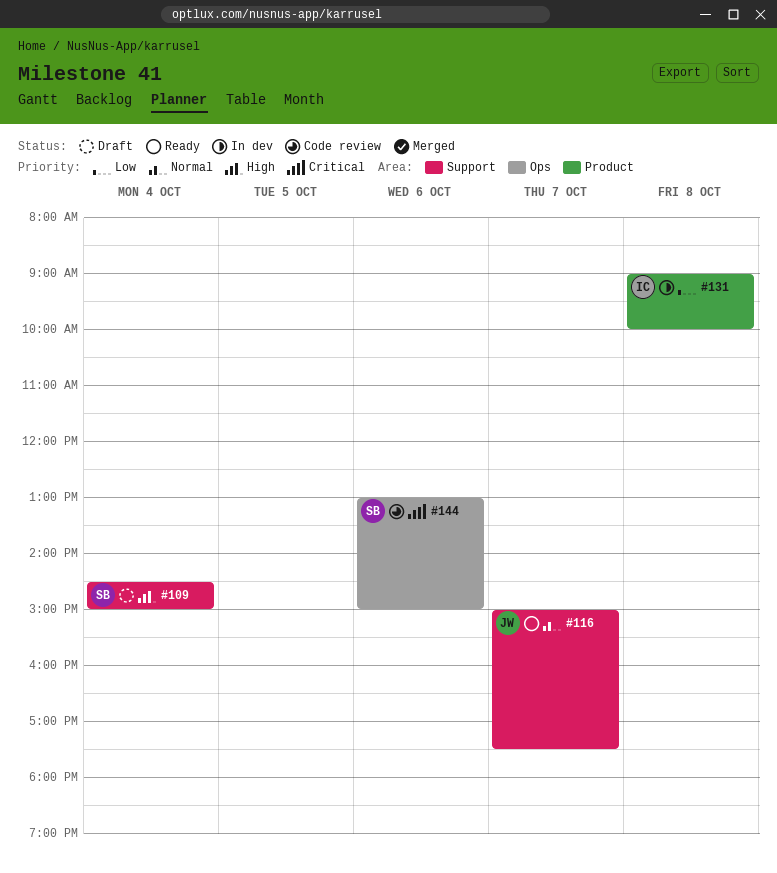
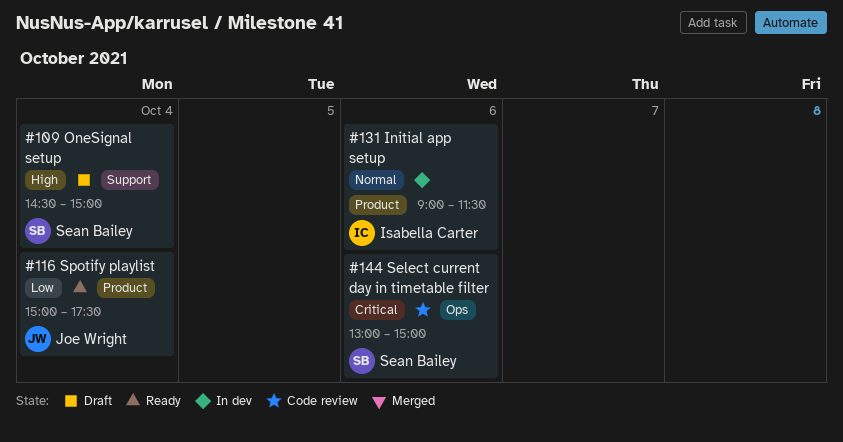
#116, priority: Normal -> Low
#116, label: Support -> Product
#116, day: Oct 7 -> Oct 4
#131, priority: Low -> Normal
#131, day: Oct 8 -> Oct 6
#131, ends: 10:00 -> 11:30

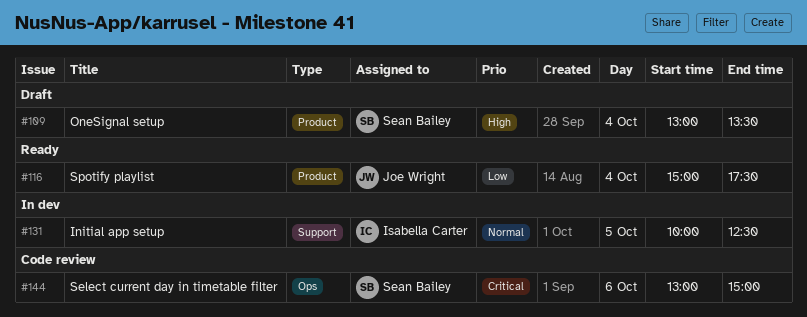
#109, label: Support -> Product
#109, begins: 14:30 -> 13:00
#109, ends: 15:00 -> 13:30
#131, label: Product -> Support
#131, day: Oct 6 -> Oct 5
#131, begins: 09:00 -> 10:00
#131, ends: 11:30 -> 12:30

